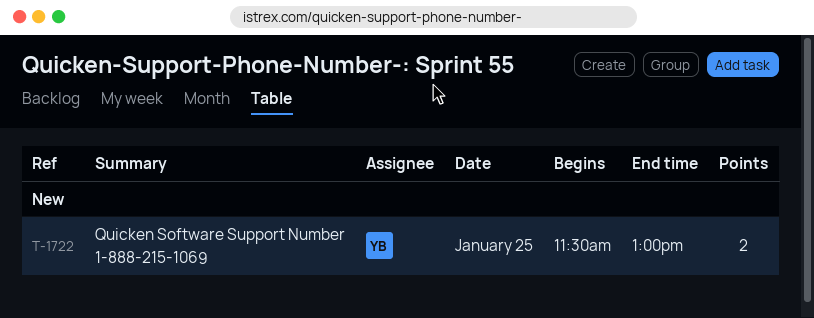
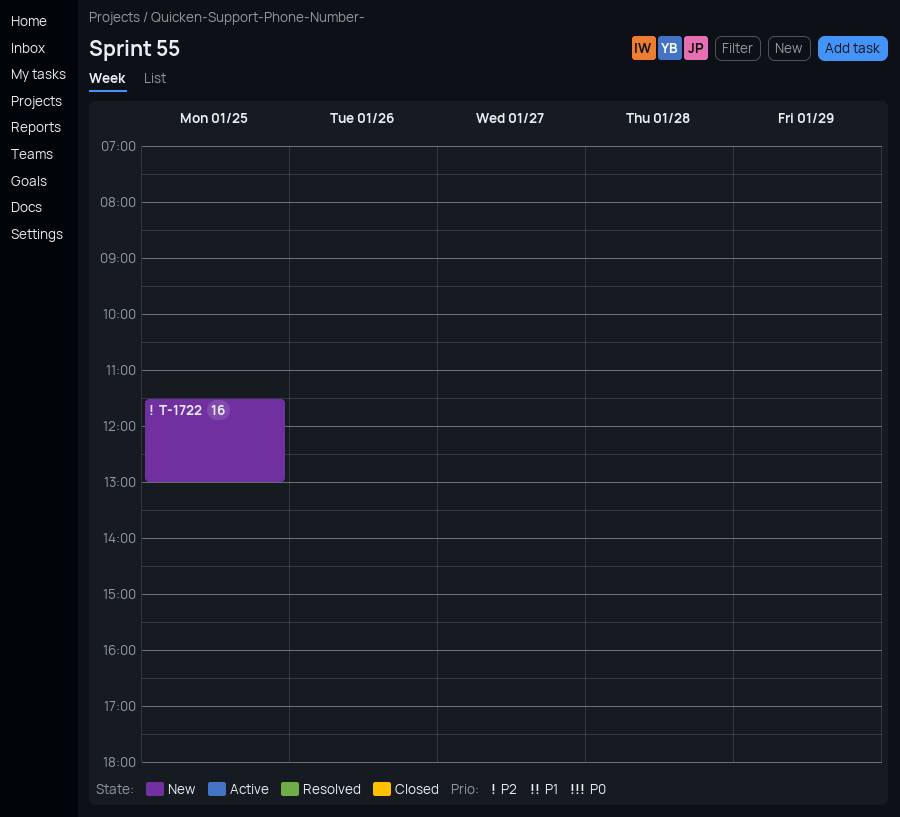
T-1722, estimate: 2 -> 16

